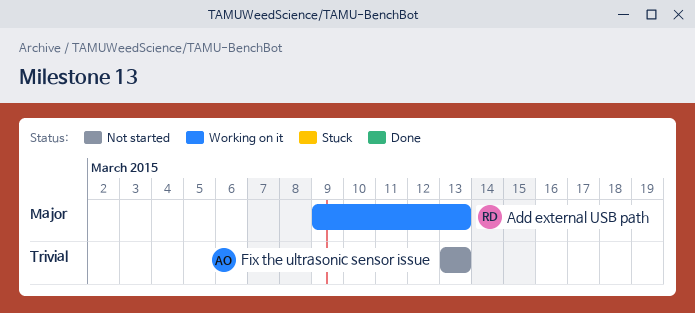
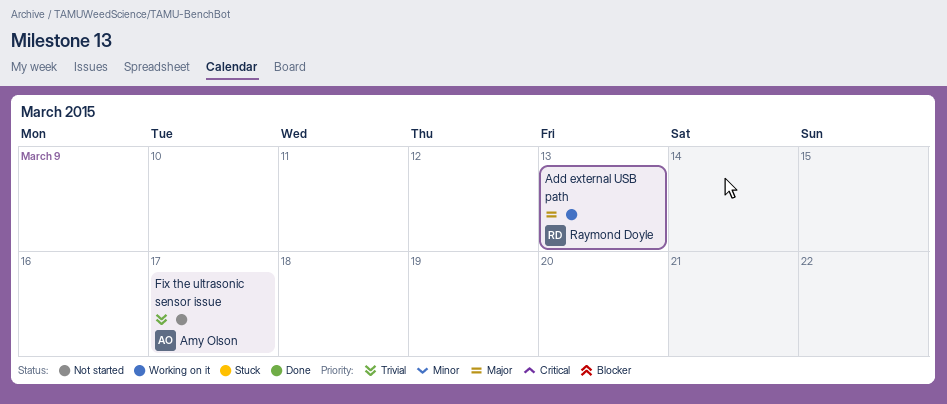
Fix the ultrasonic sensor issue, due: Mar 13 -> Mar 17

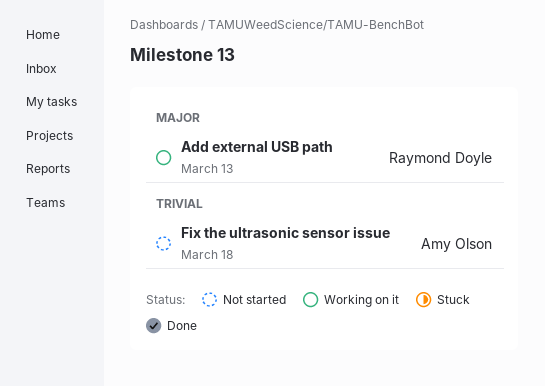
Fix the ultrasonic sensor issue, due: Mar 17 -> Mar 18

